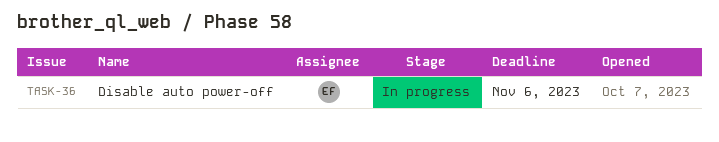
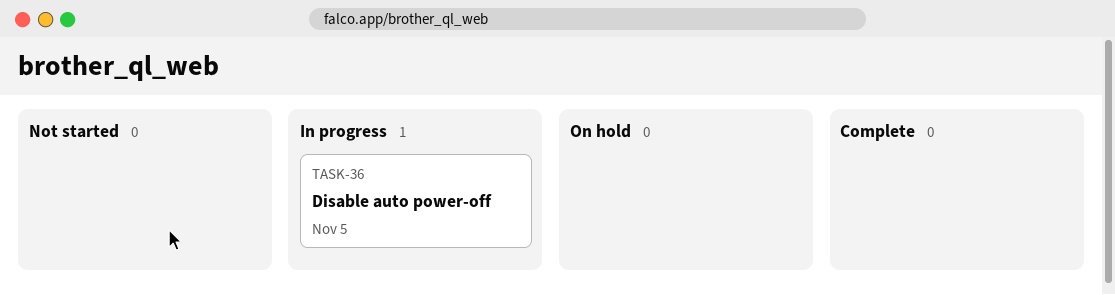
TASK-36, due: Nov 6 -> Nov 5

